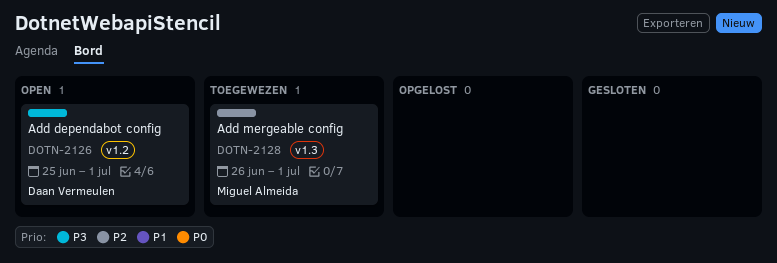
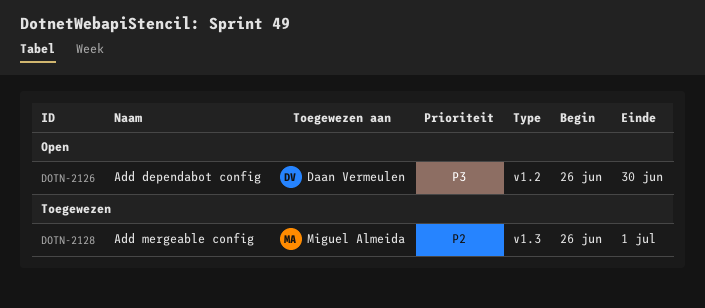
DOTN-2126, start: Jun 25 -> Jun 26
DOTN-2126, due: Jul 1 -> Jun 30

